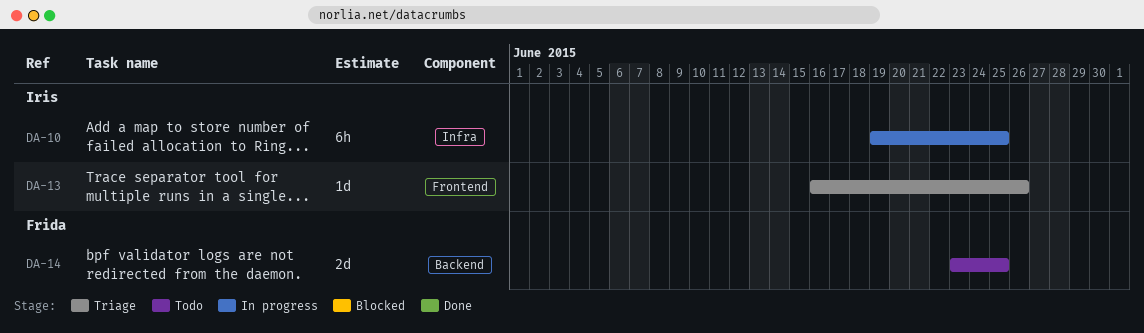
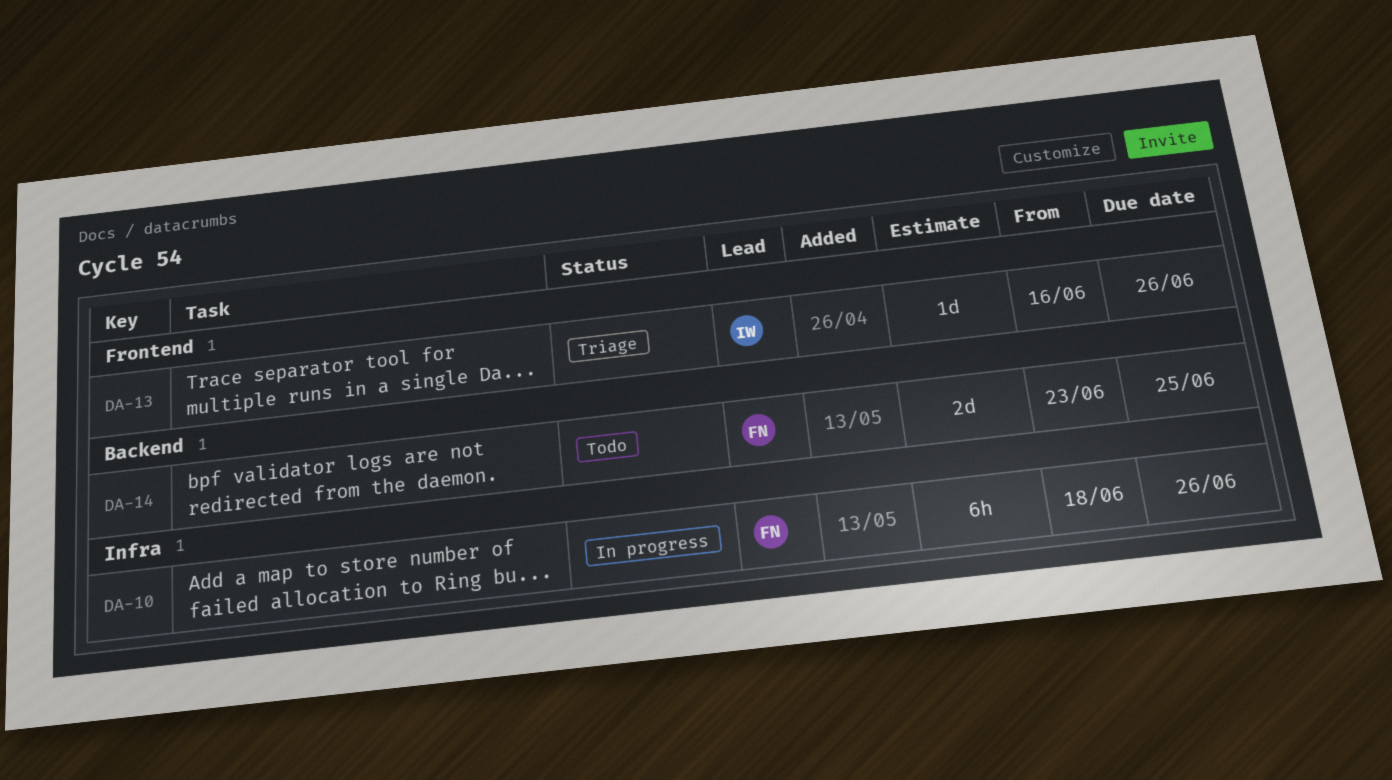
DA-10, owner: Iris -> Frida
DA-10, start: Jun 19 -> Jun 18
DA-10, due: Jun 25 -> Jun 26

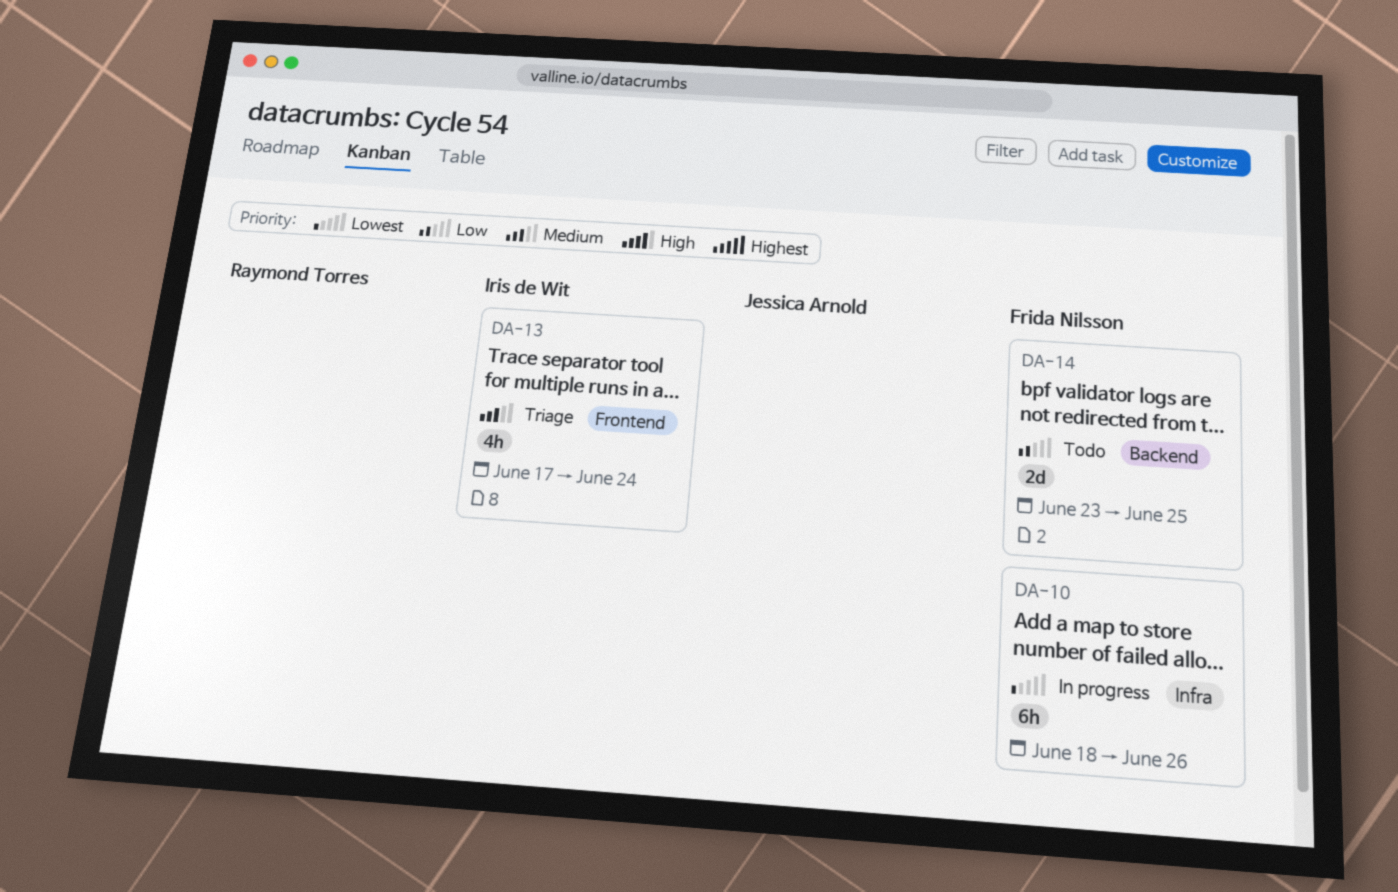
DA-13, estimate: 1d -> 4h
DA-13, start: Jun 16 -> Jun 17
DA-13, due: Jun 26 -> Jun 24

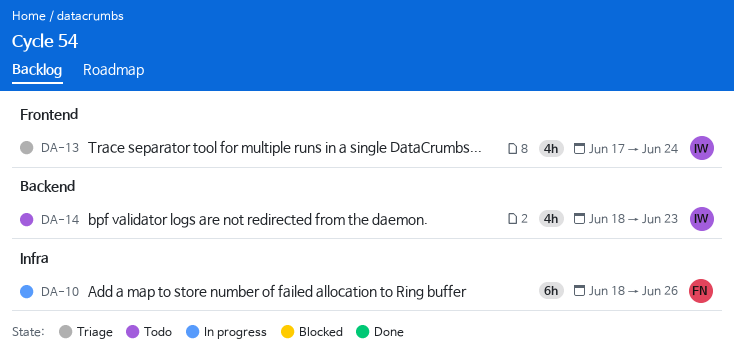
DA-14, owner: Frida Nilsson -> Iris de Wit
DA-14, estimate: 2d -> 4h
DA-14, start: Jun 23 -> Jun 18
DA-14, due: Jun 25 -> Jun 23

